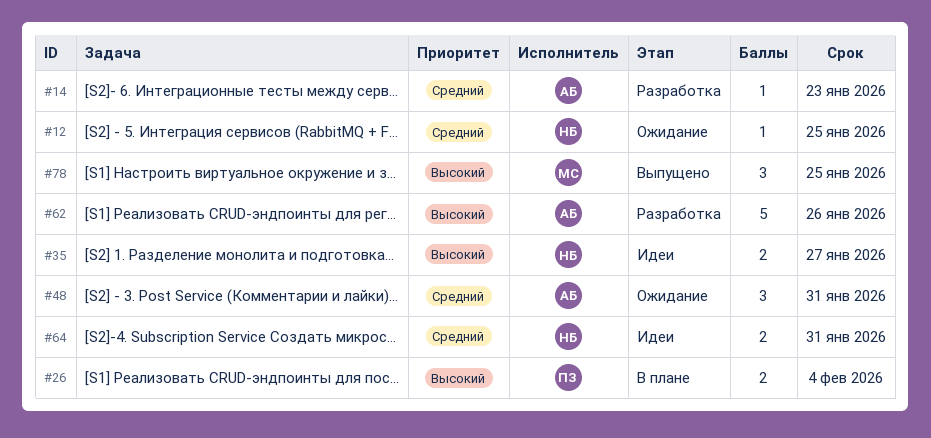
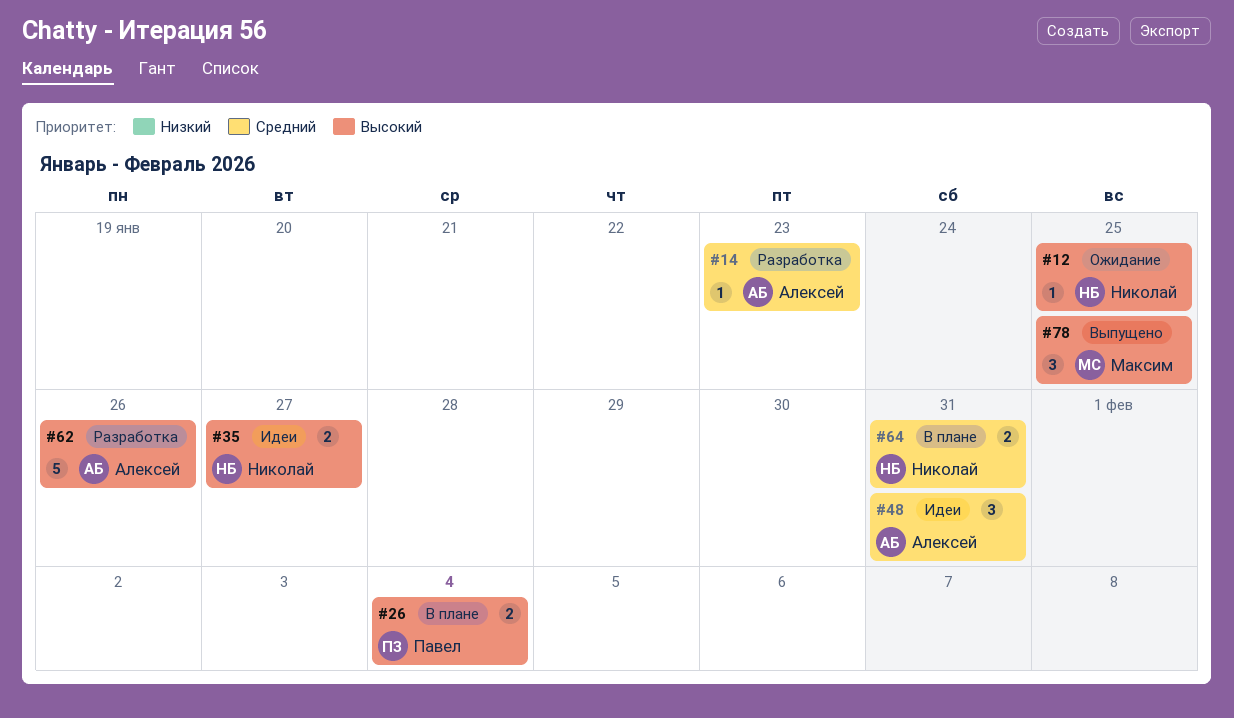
#12, priority: Средний -> Высокий
#48, status: Ожидание -> Идеи
#64, status: Идеи -> В плане

